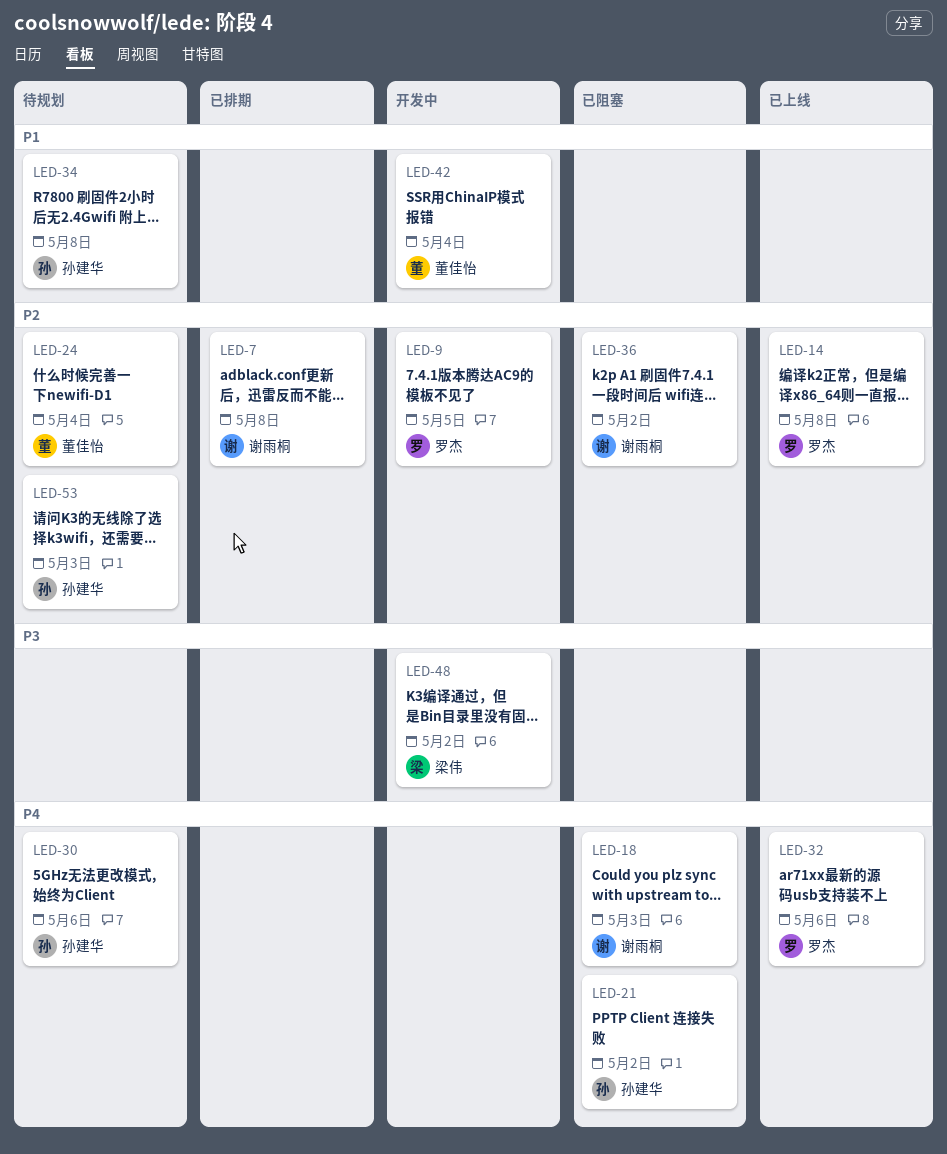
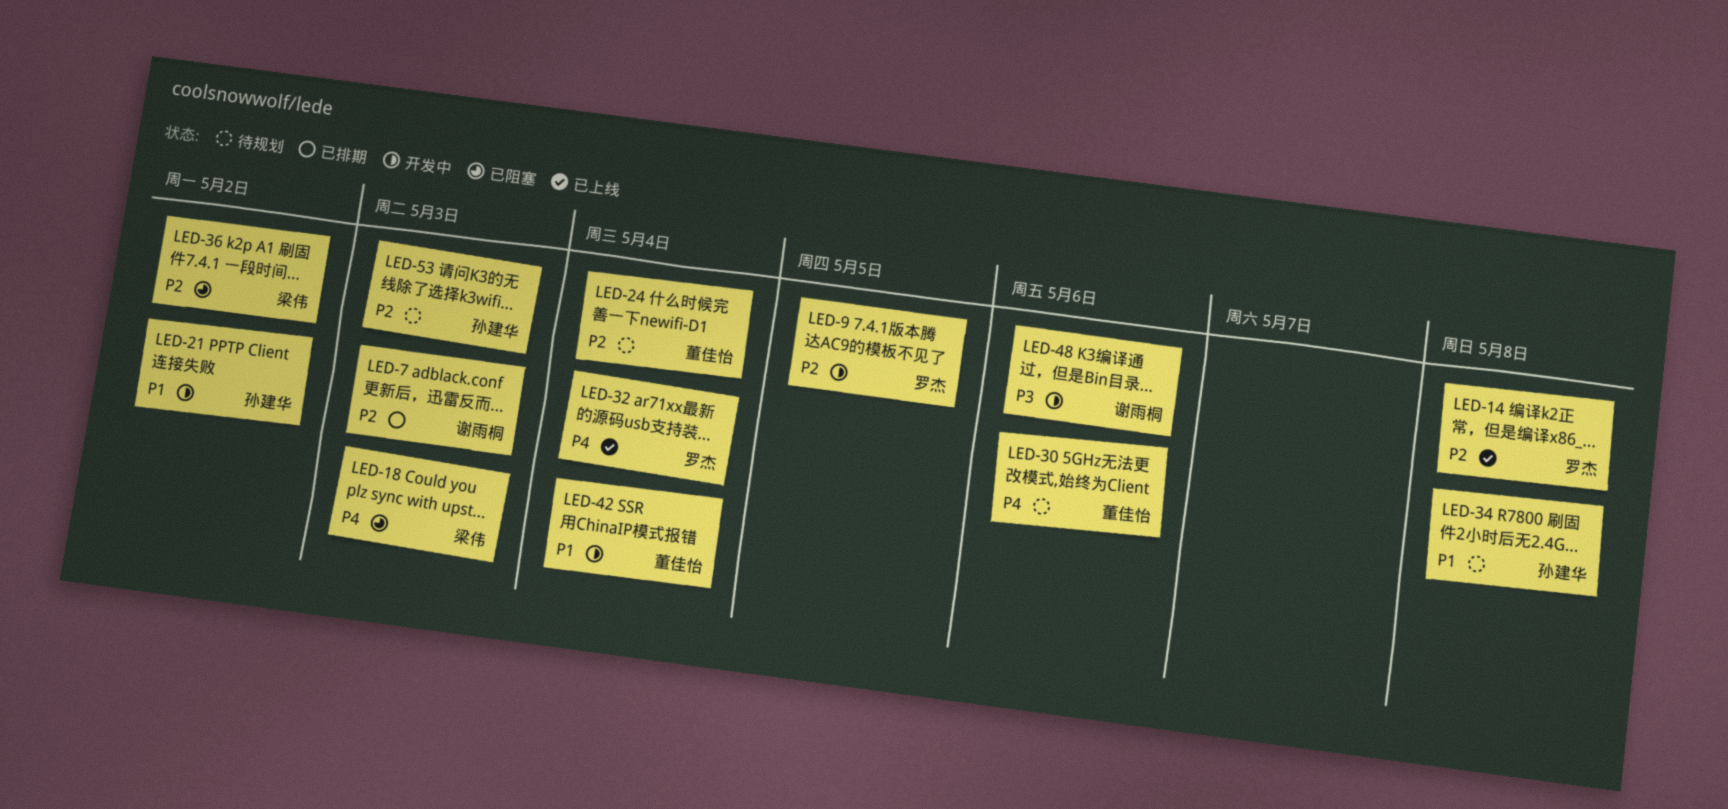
LED-7, due: May 8 -> May 3
LED-18, owner: 谢雨桐 -> 梁伟
LED-21, status: 已阻塞 -> 开发中
LED-21, priority: P4 -> P1
LED-30, owner: 孙建华 -> 董佳怡
LED-32, due: May 6 -> May 4
LED-36, owner: 谢雨桐 -> 梁伟
LED-48, owner: 梁伟 -> 谢雨桐
LED-48, due: May 2 -> May 6

